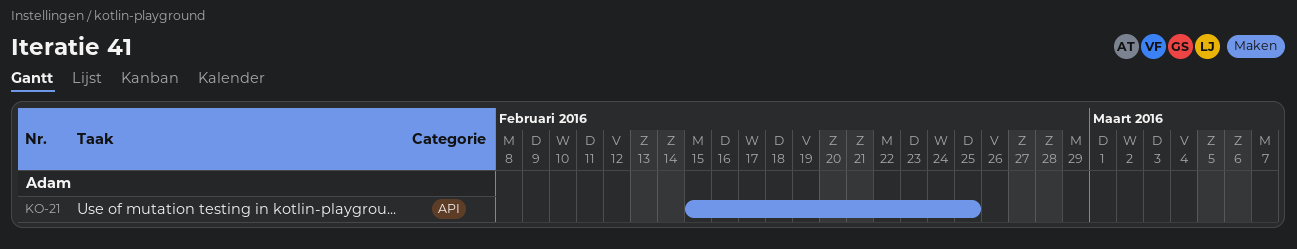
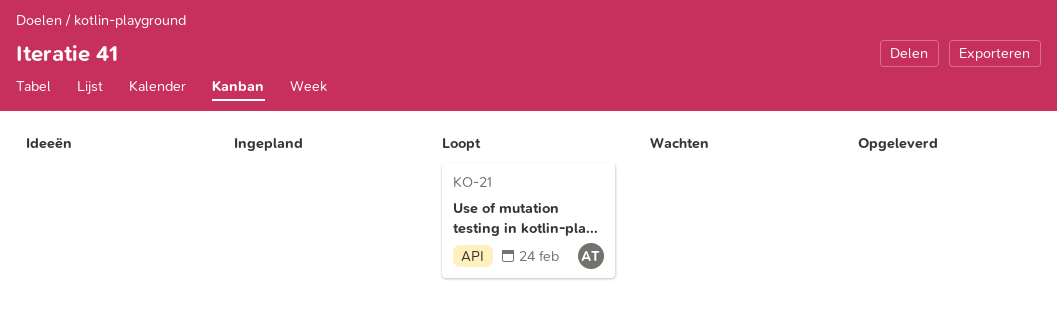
KO-21, due: Feb 25 -> Feb 24

